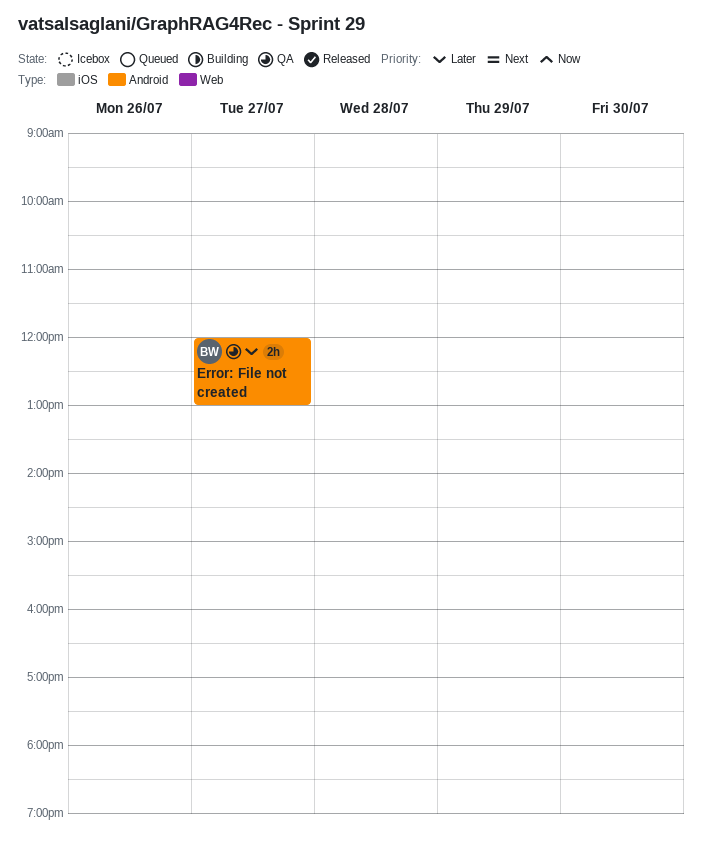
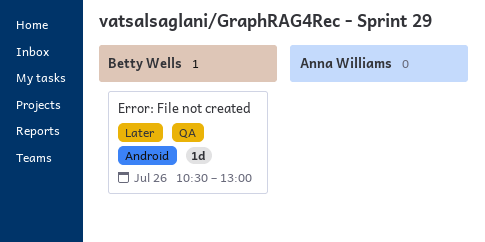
Error: File not created, estimate: 2h -> 1d
Error: File not created, day: Jul 27 -> Jul 26
Error: File not created, begins: 12:00 -> 10:30

